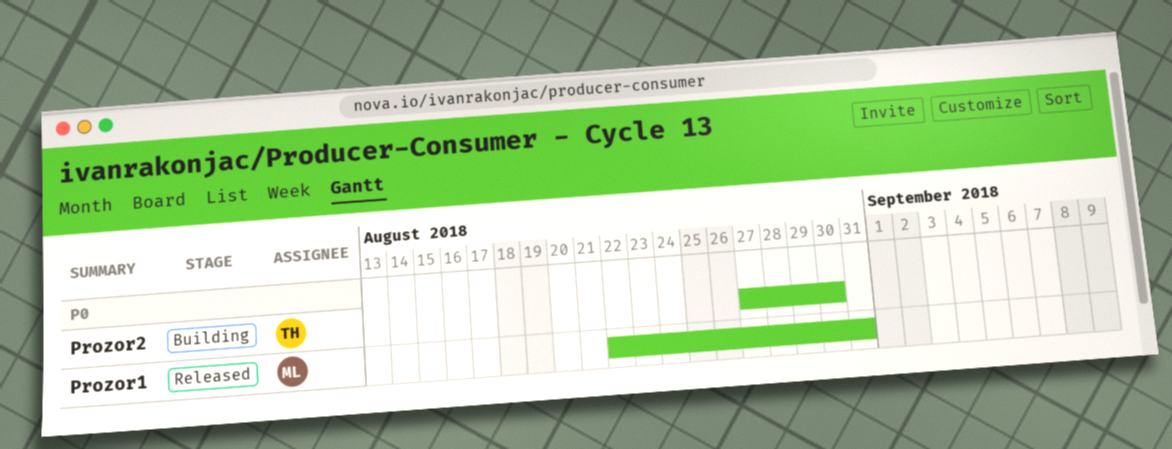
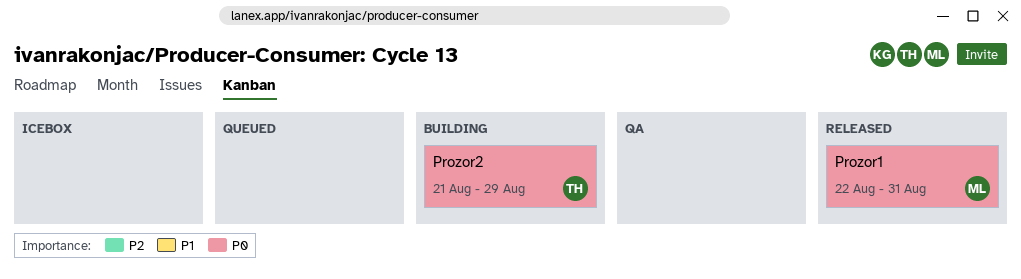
Prozor2, start: Aug 27 -> Aug 21
Prozor2, due: Aug 30 -> Aug 29

